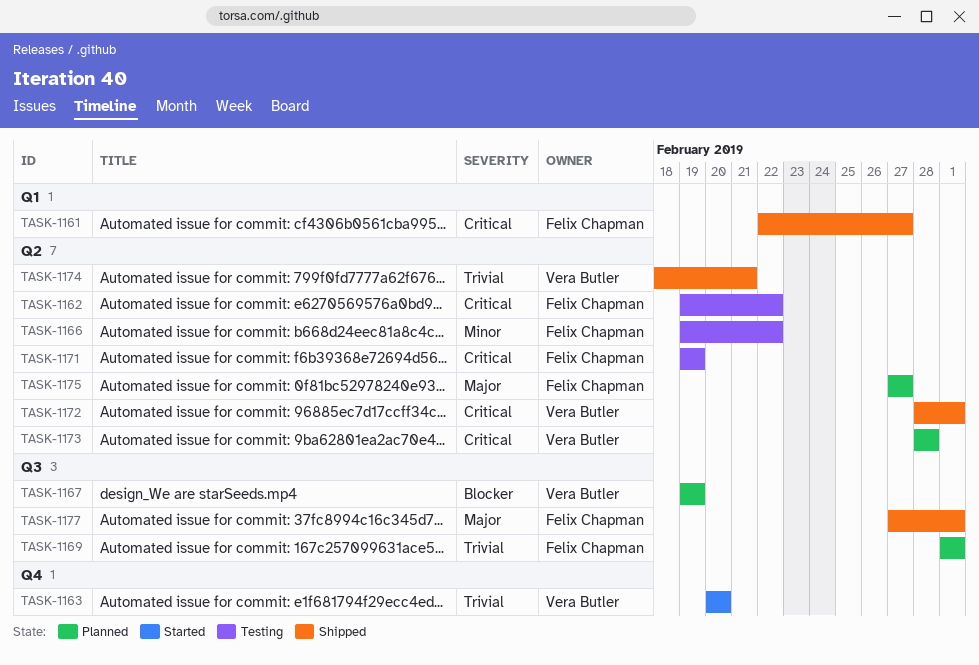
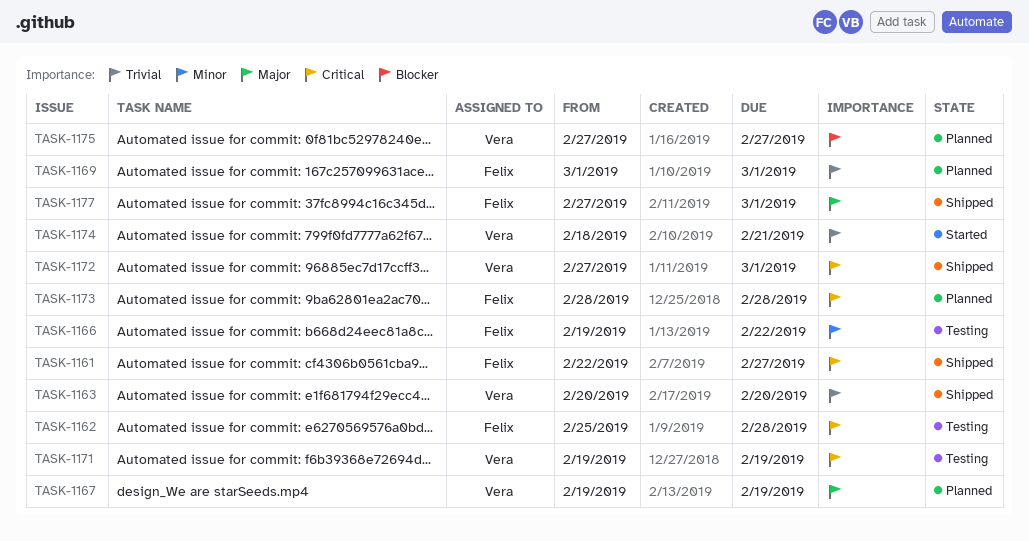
TASK-1162, start: Feb 19 -> Feb 25
TASK-1162, due: Feb 22 -> Feb 28
TASK-1163, status: Started -> Shipped
TASK-1167, priority: Blocker -> Major
TASK-1171, owner: Felix Chapman -> Vera Butler
TASK-1172, start: Feb 28 -> Feb 27
TASK-1173, owner: Vera Butler -> Felix Chapman
TASK-1174, status: Shipped -> Started
TASK-1175, owner: Felix Chapman -> Vera Butler
TASK-1175, priority: Major -> Blocker

